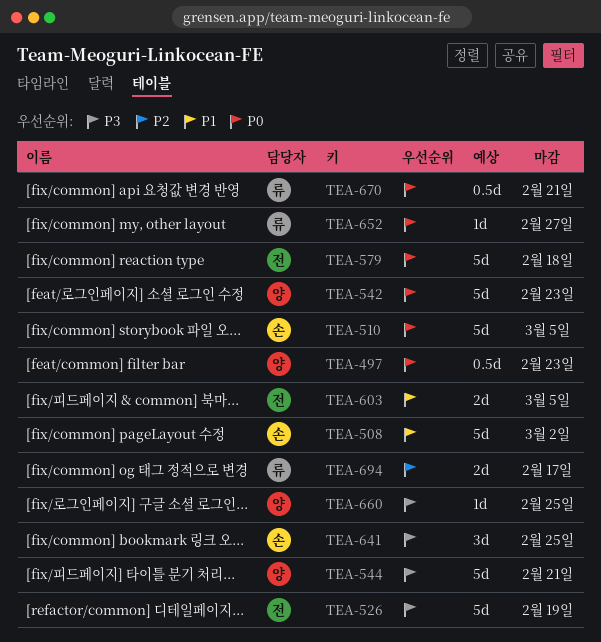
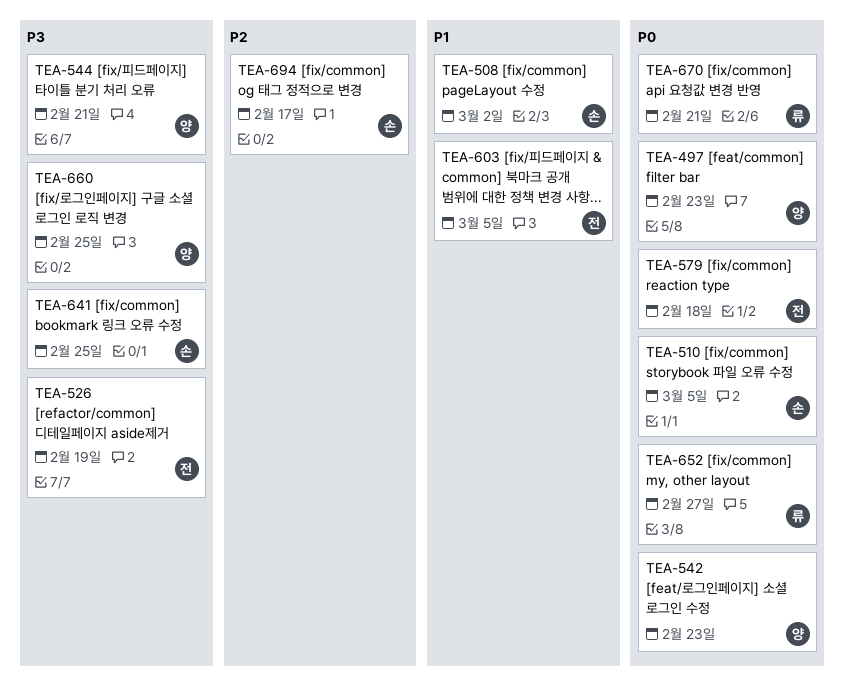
TEA-694, owner: 류 -> 손

